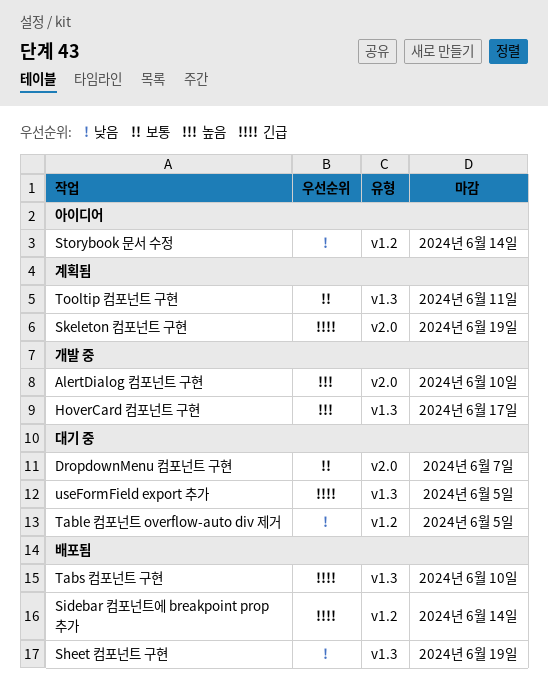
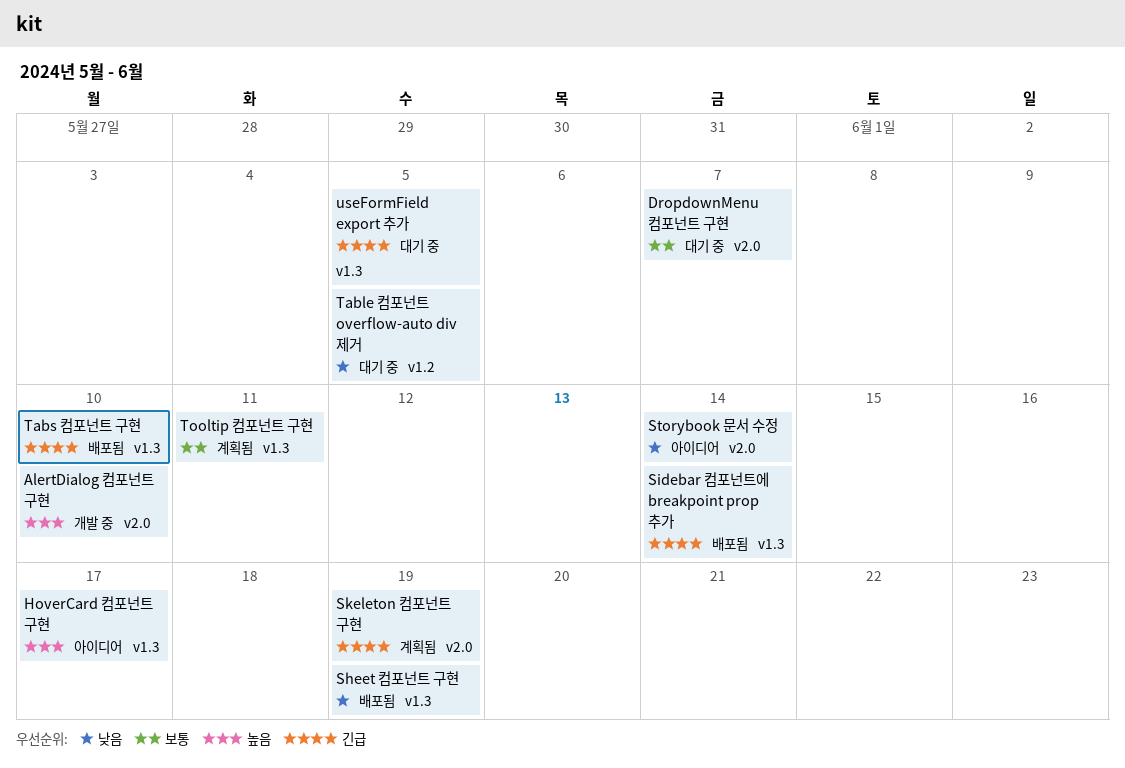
HoverCard 컴포넌트 구현, status: 개발 중 -> 아이디어
Sidebar 컴포넌트에 breakpoint prop 추가, label: v1.2 -> v1.3
Storybook 문서 수정, label: v1.2 -> v2.0

